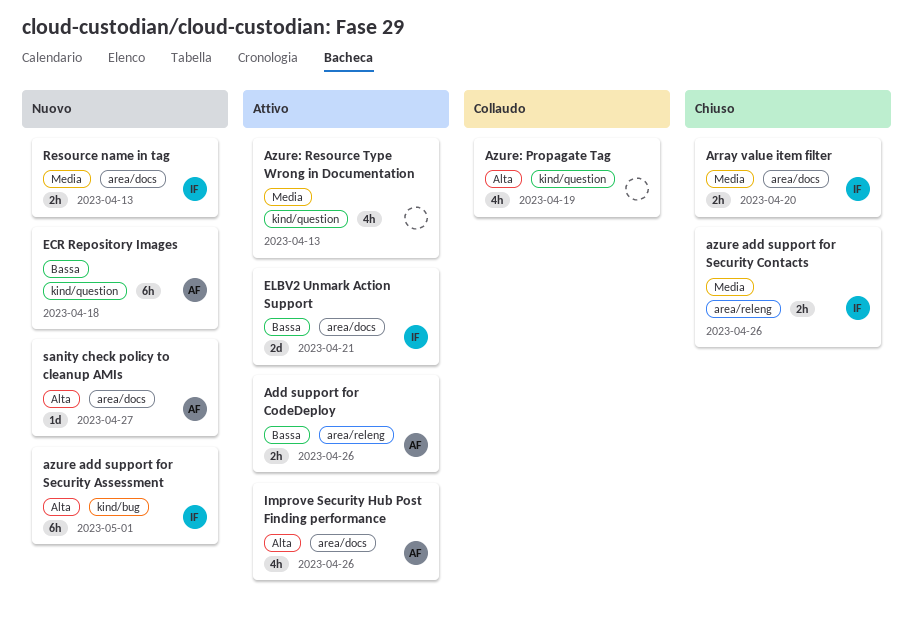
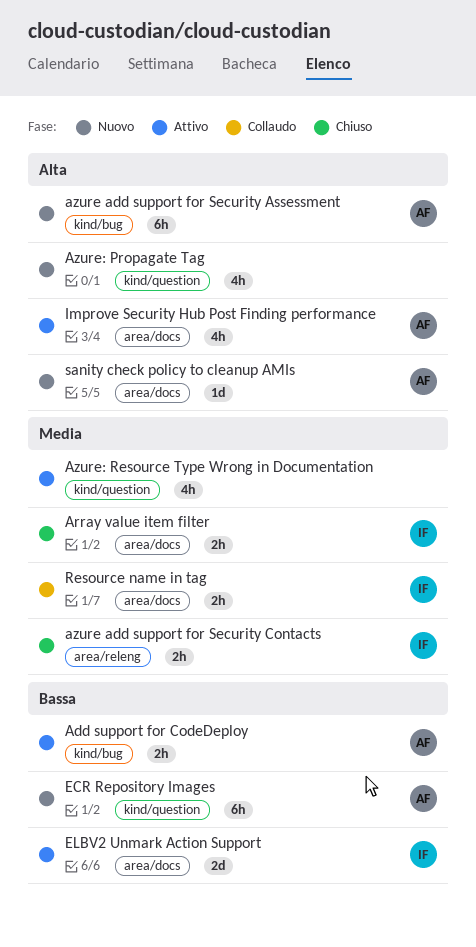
Add support for CodeDeploy, label: area/releng -> kind/bug
azure add support for Security Assessment, owner: IF -> AF
Azure: Propagate Tag, status: Collaudo -> Nuovo
Resource name in tag, status: Nuovo -> Collaudo

